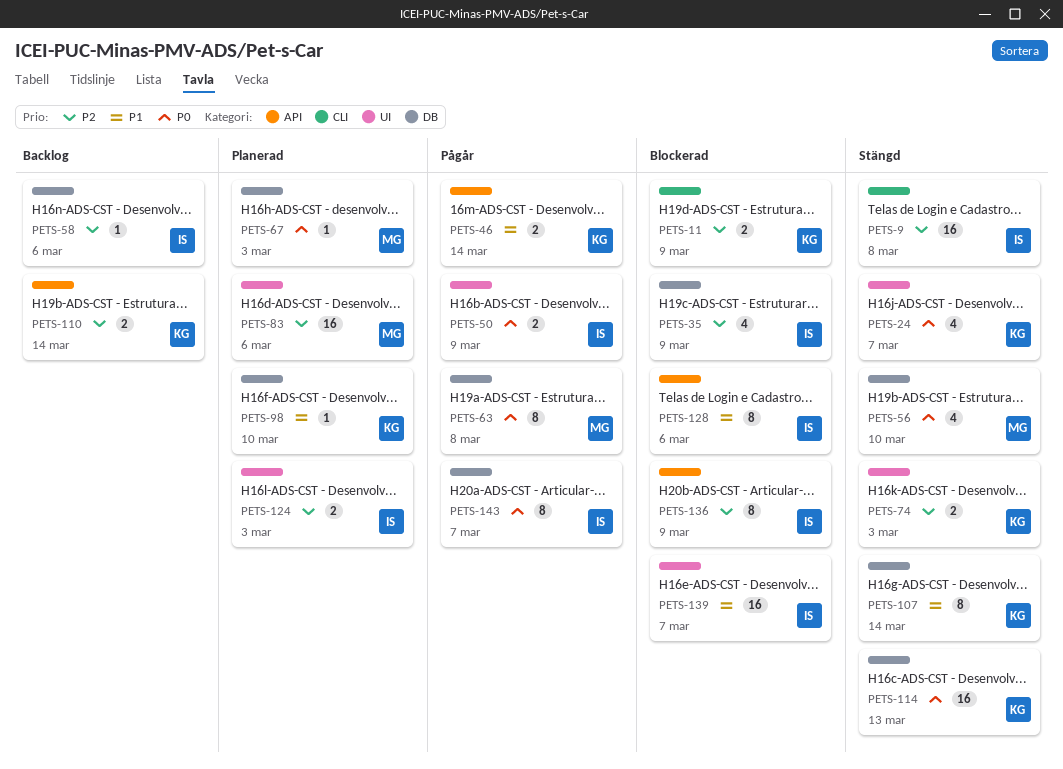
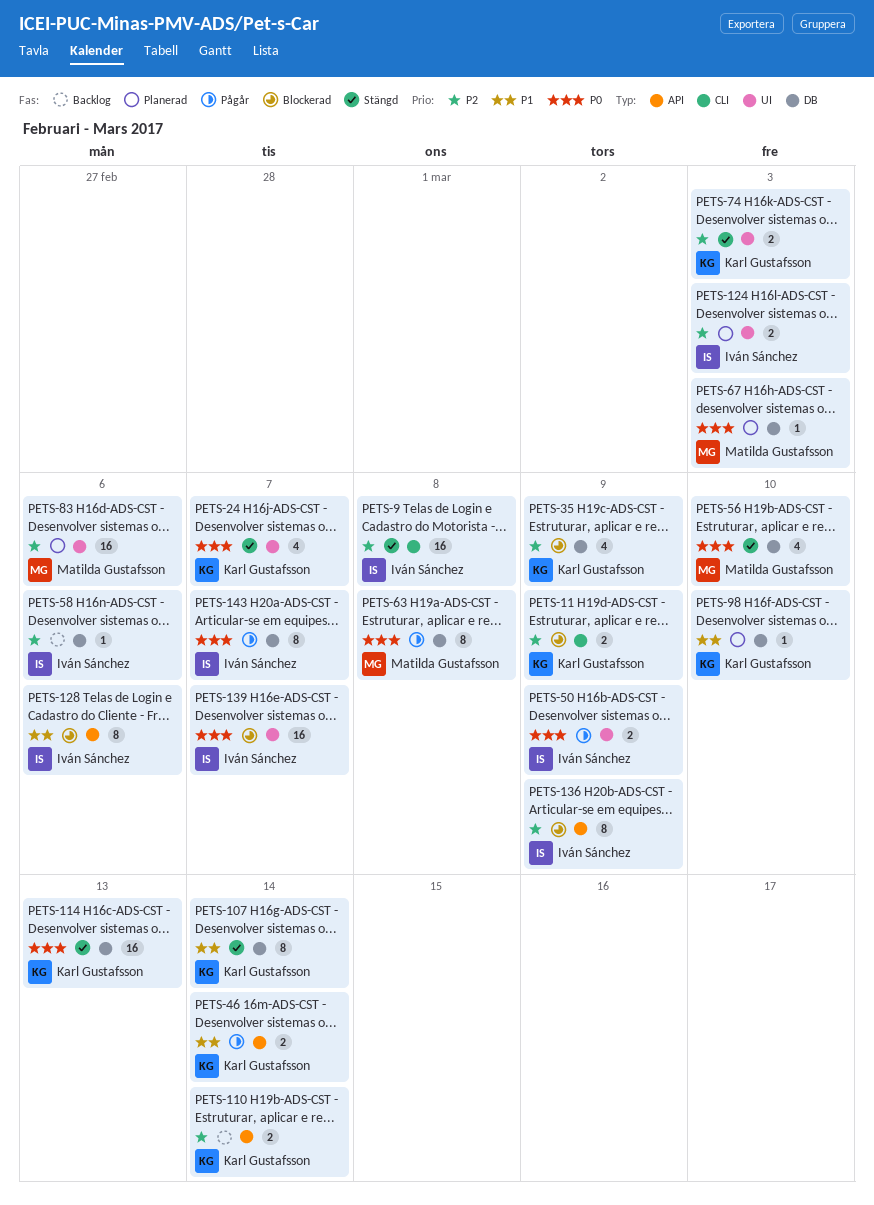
PETS-35, owner: Iván Sánchez -> Karl Gustafsson
PETS-139, priority: P1 -> P0

